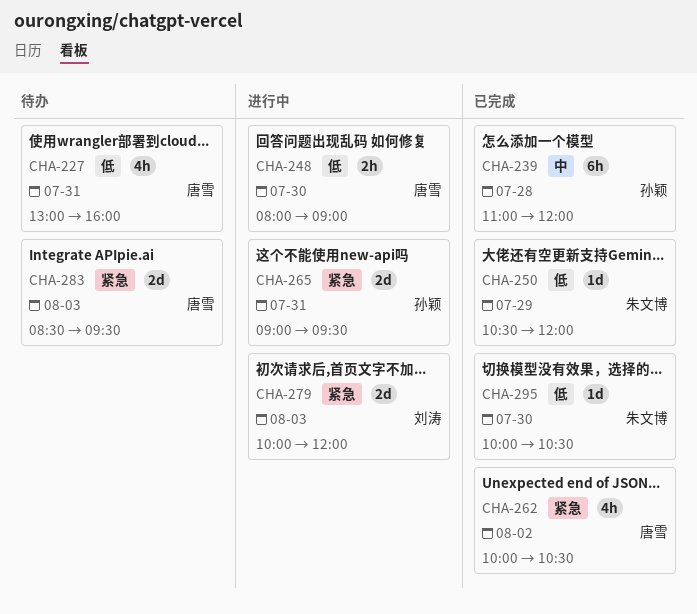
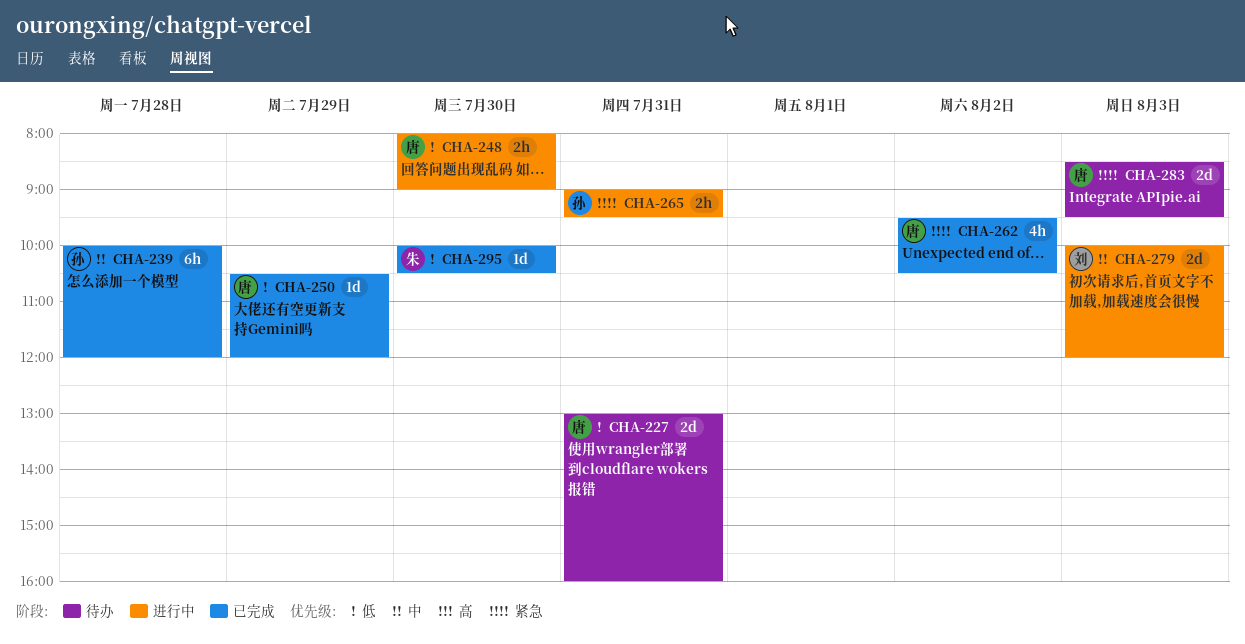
CHA-227, estimate: 4h -> 2d
CHA-239, begins: 11:00 -> 10:00
CHA-250, owner: 朱文博 -> 唐雪
CHA-262, begins: 10:00 -> 09:30
CHA-265, estimate: 2d -> 2h
CHA-279, priority: 紧急 -> 中

